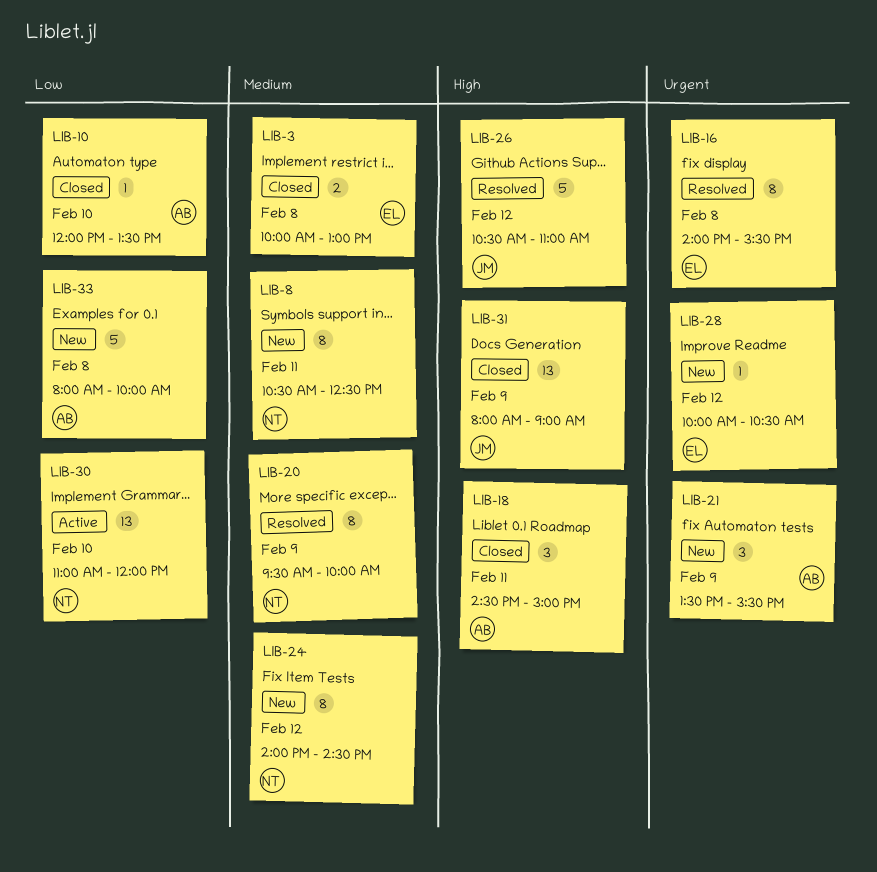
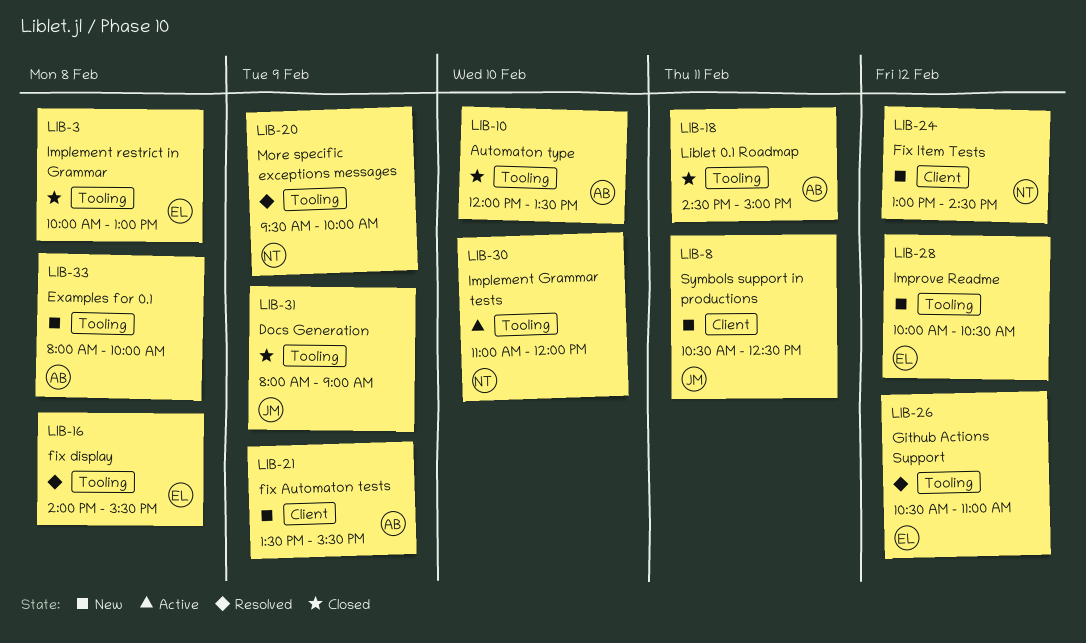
LIB-8, owner: NT -> JM
LIB-24, begins: 14:00 -> 13:00
LIB-26, owner: JM -> EL

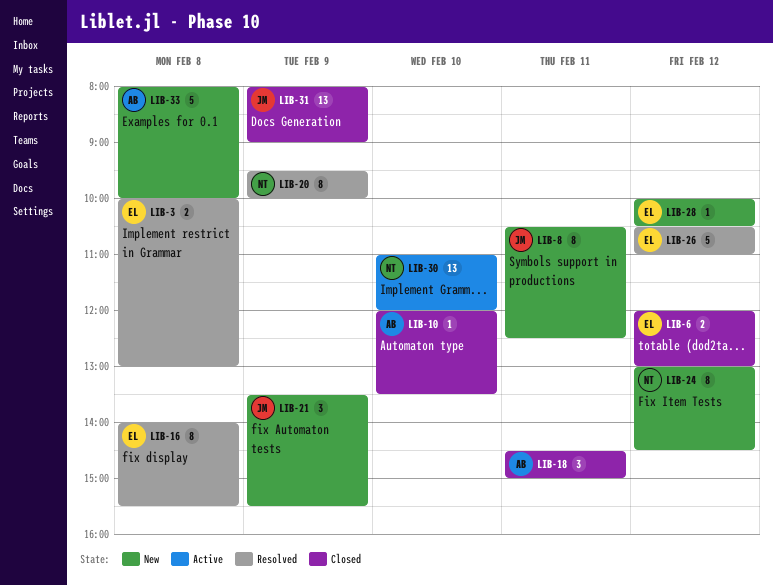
LIB-3, status: Closed -> Resolved
LIB-6: none -> present
LIB-21, owner: AB -> JM

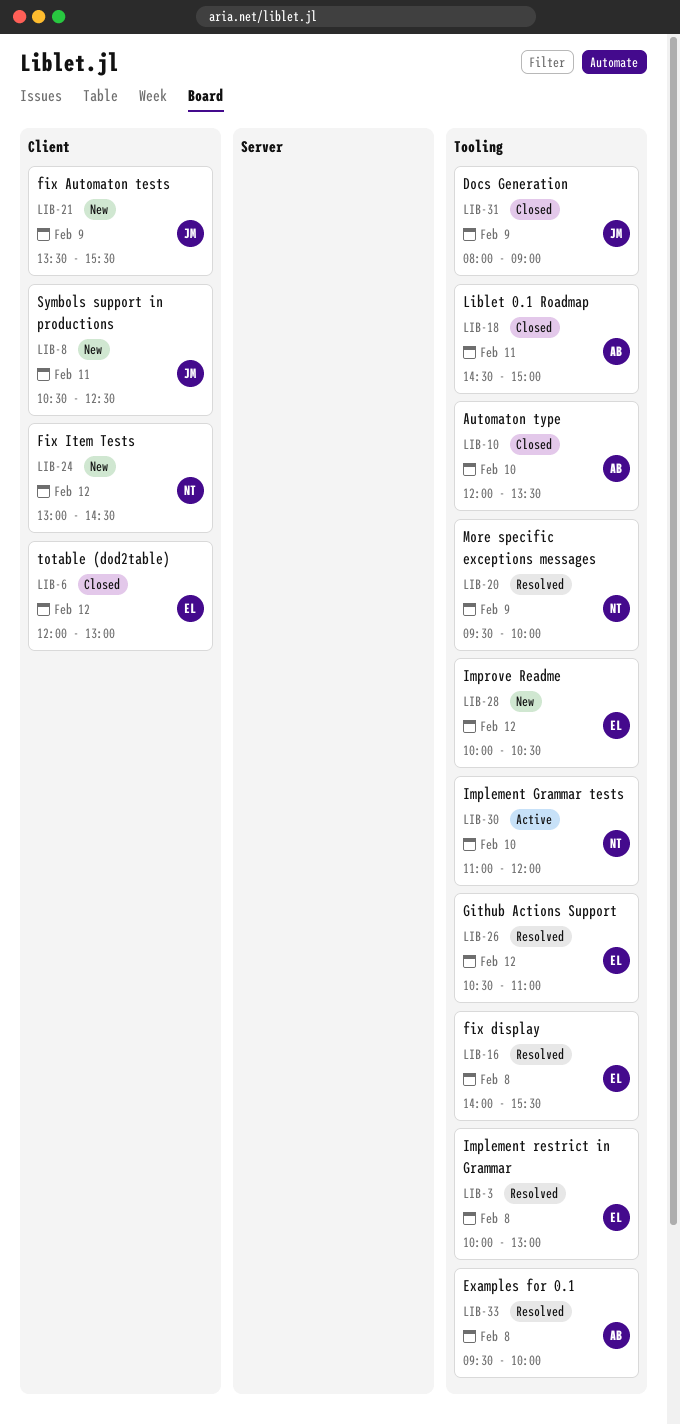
LIB-33, status: New -> Resolved
LIB-33, begins: 08:00 -> 09:30

